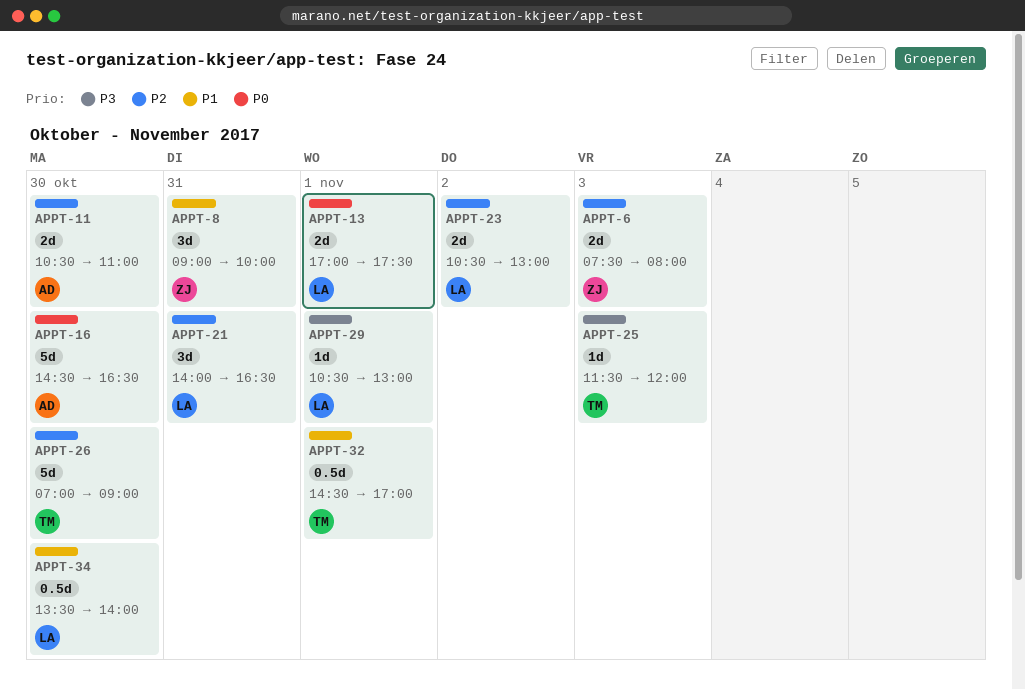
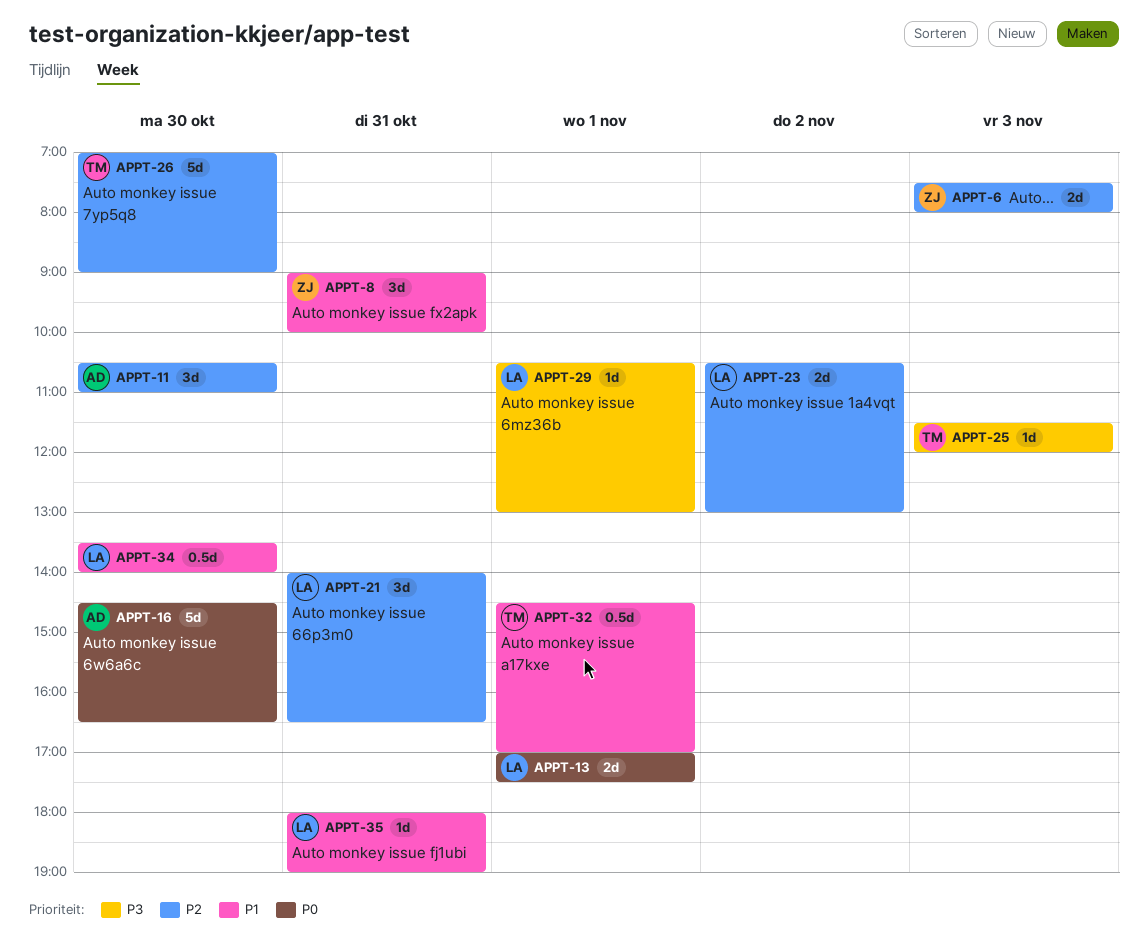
APPT-11, estimate: 2d -> 3d
APPT-35: none -> present

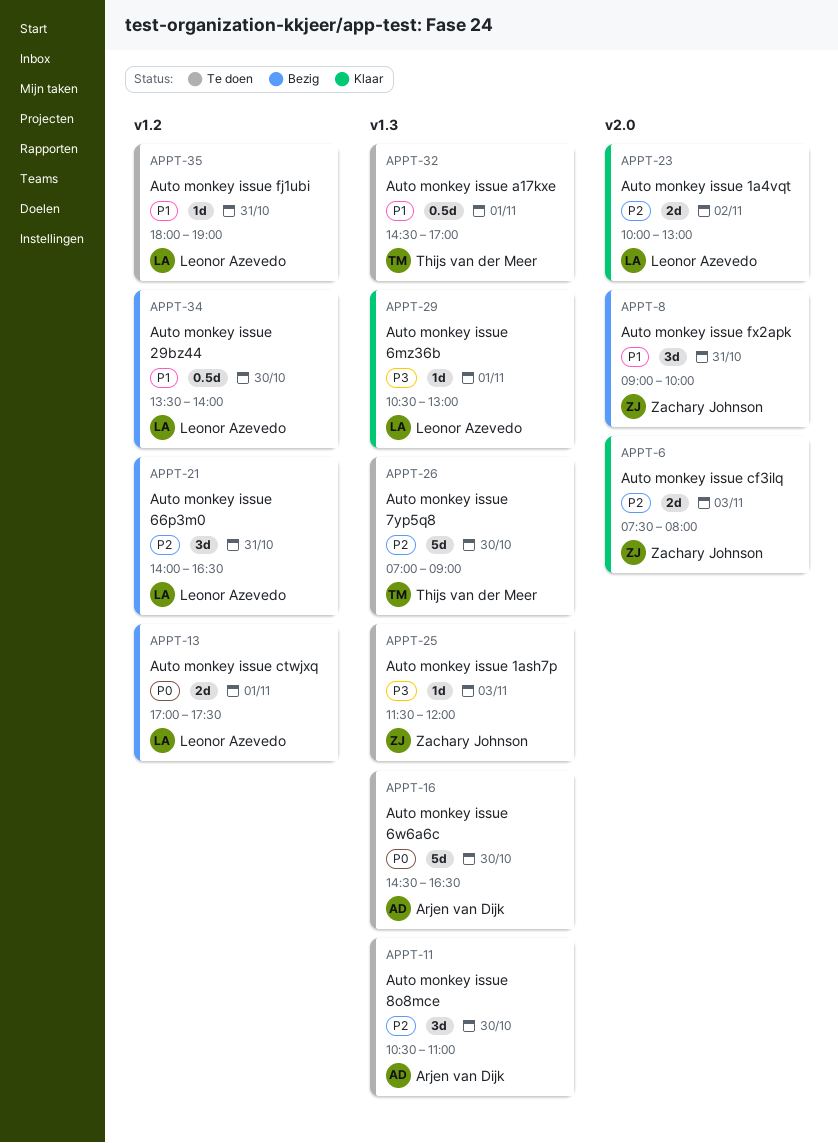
APPT-23, begins: 10:30 -> 10:00
APPT-25, owner: Thijs van der Meer -> Zachary Johnson

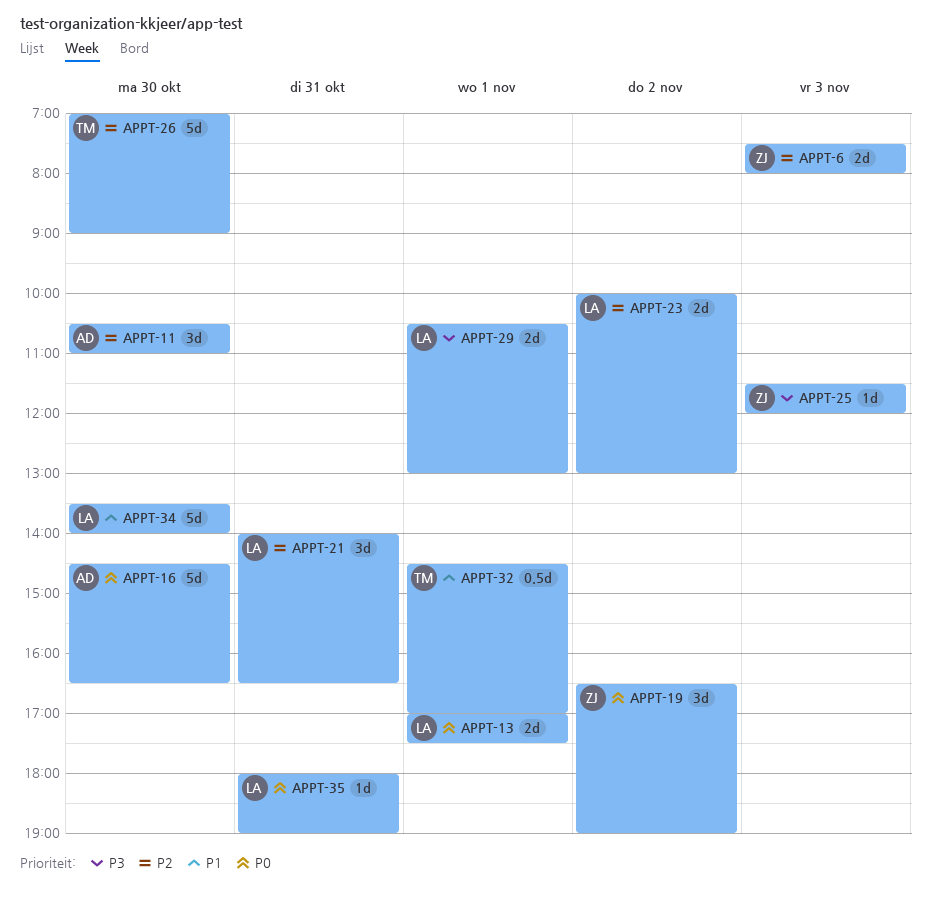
APPT-8: present -> none
APPT-19: none -> present
APPT-29, estimate: 1d -> 2d
APPT-34, estimate: 0.5d -> 5d
APPT-35, priority: P1 -> P0

